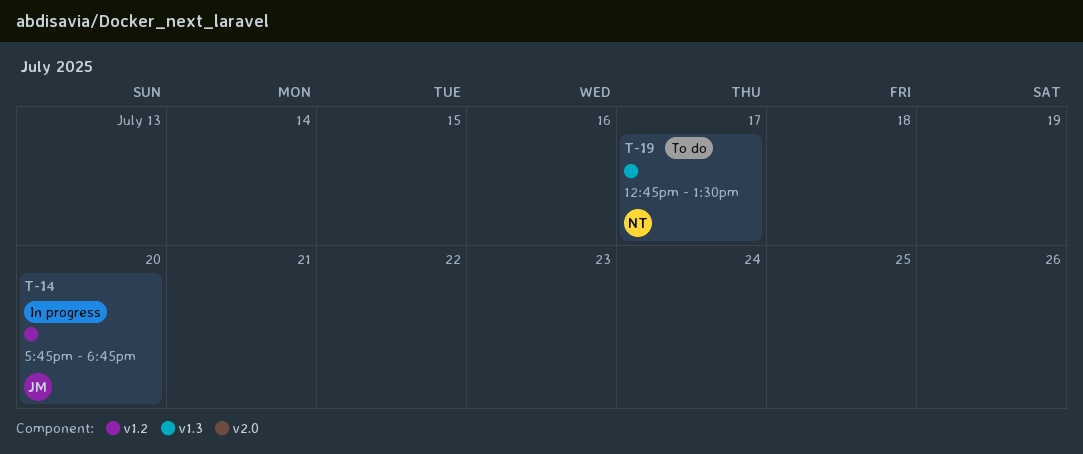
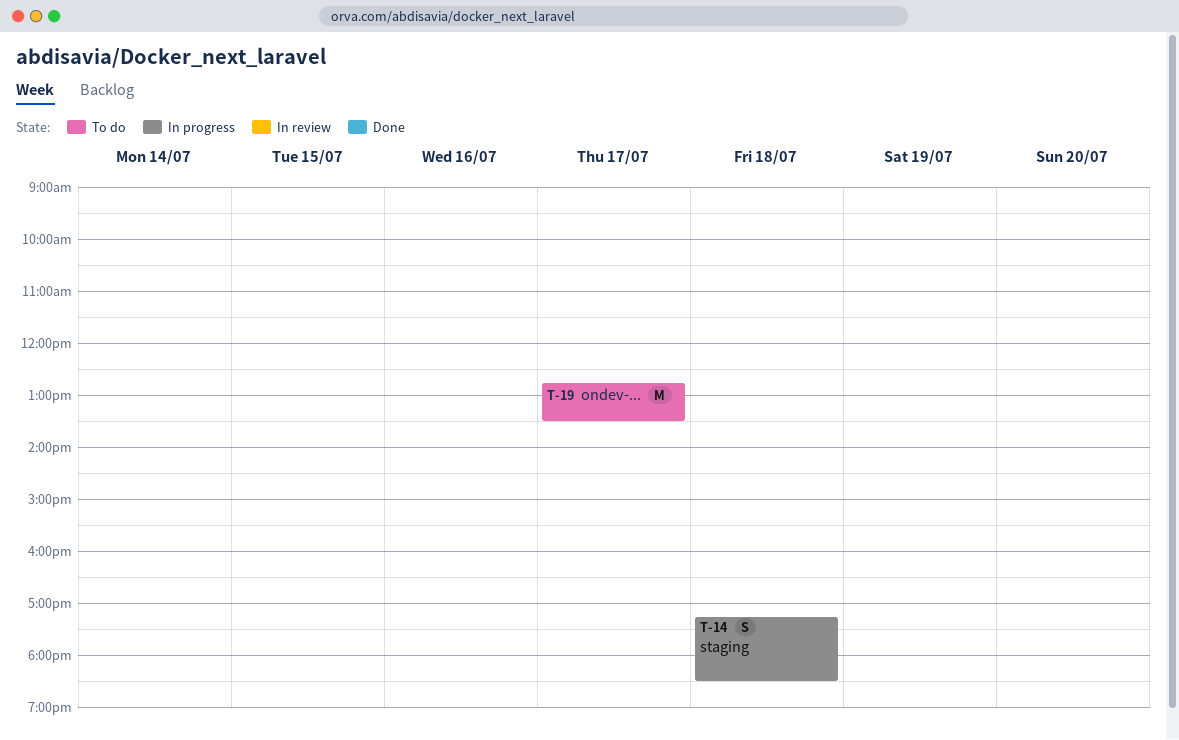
T-14, day: Jul 20 -> Jul 18
T-14, begins: 17:45 -> 17:15
T-14, ends: 18:45 -> 18:30

